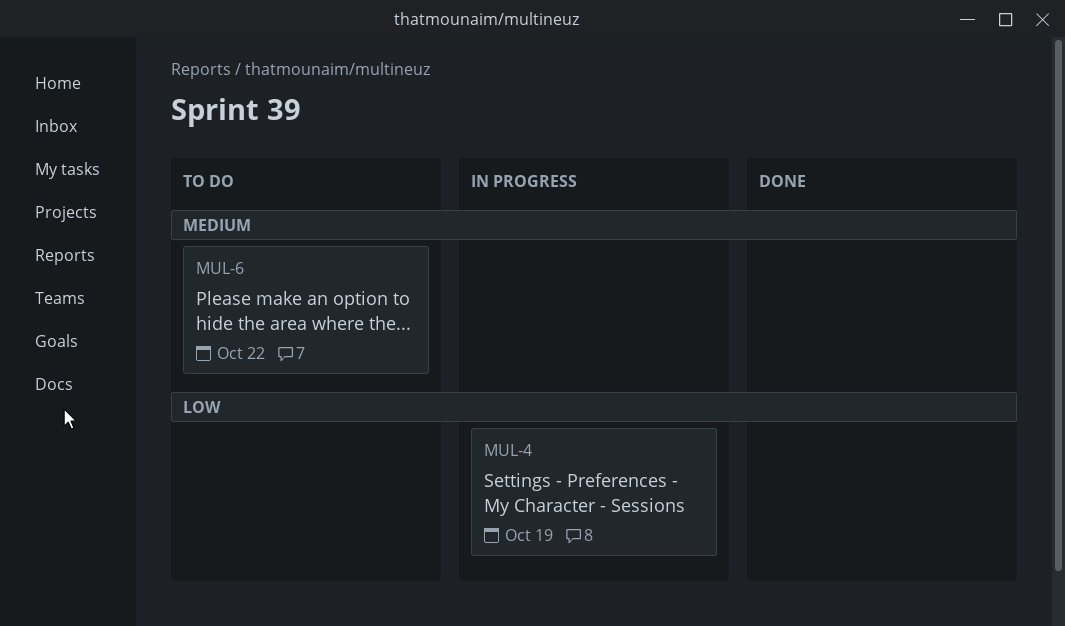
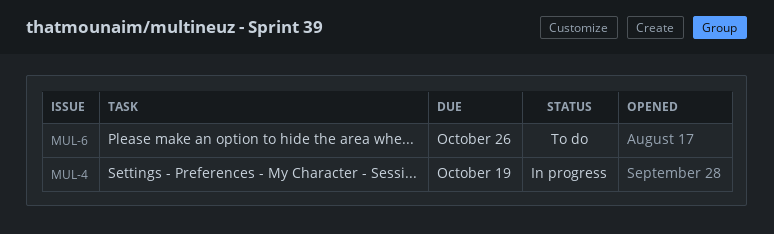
MUL-6, due: Oct 22 -> Oct 26

